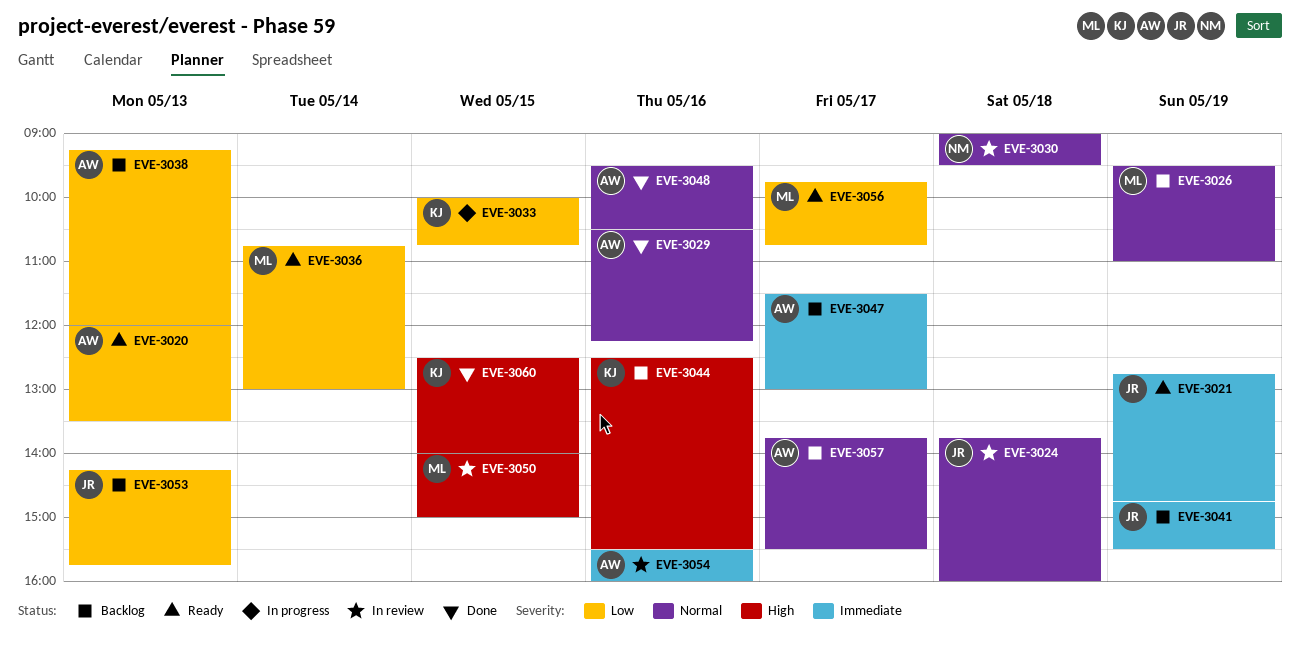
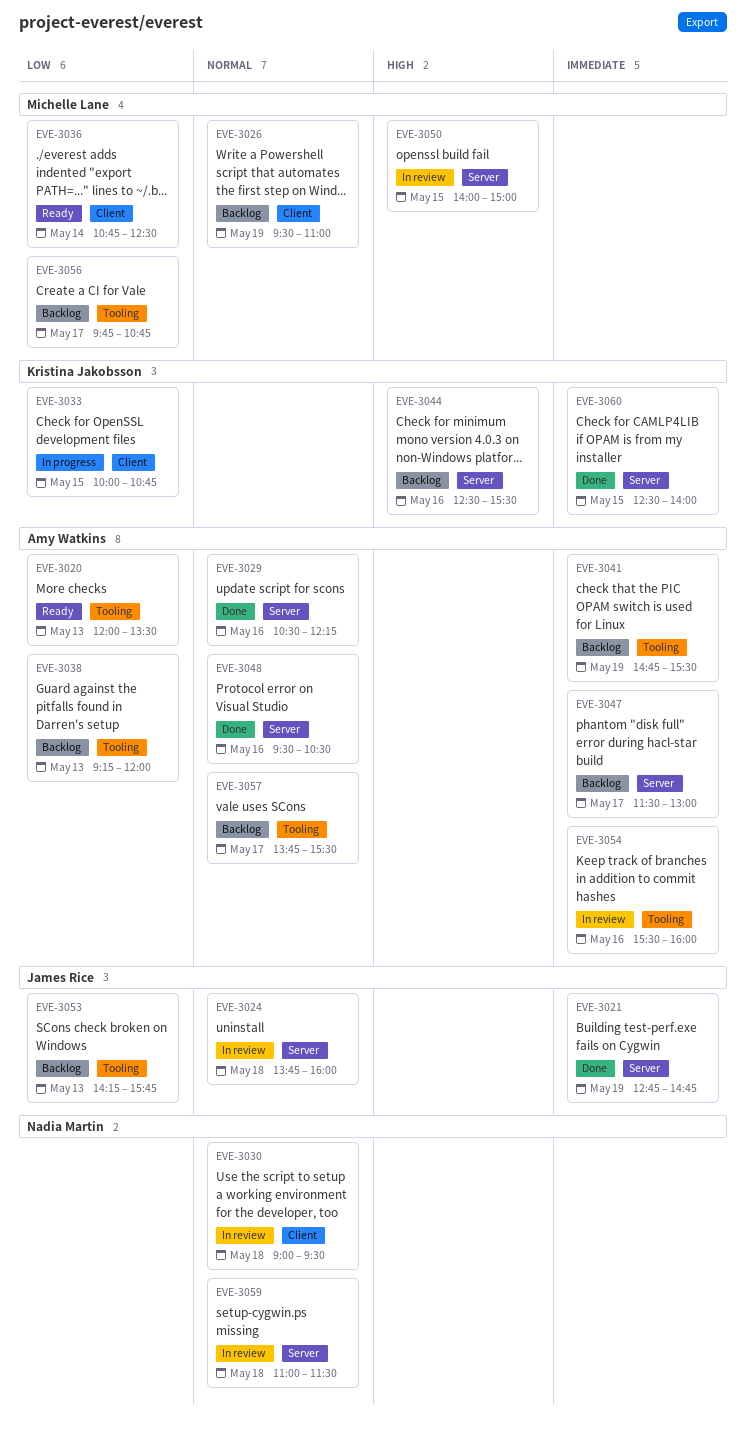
EVE-3021, status: Ready -> Done
EVE-3036, ends: 13:00 -> 12:30
EVE-3041, owner: James Rice -> Amy Watkins
EVE-3056, status: Ready -> Backlog
EVE-3059: none -> present
EVE-3060, priority: High -> Immediate

